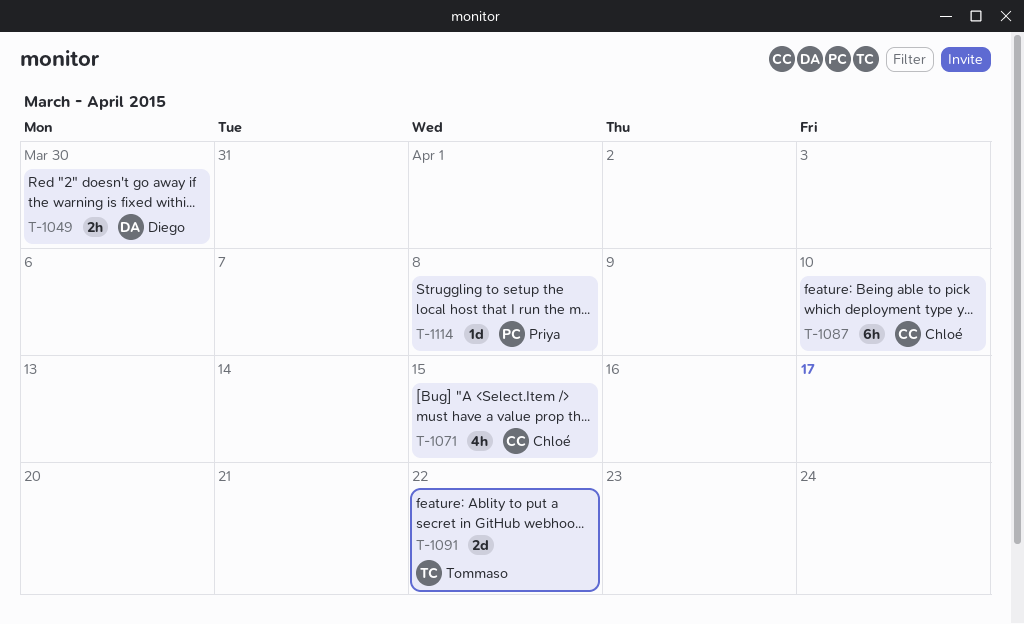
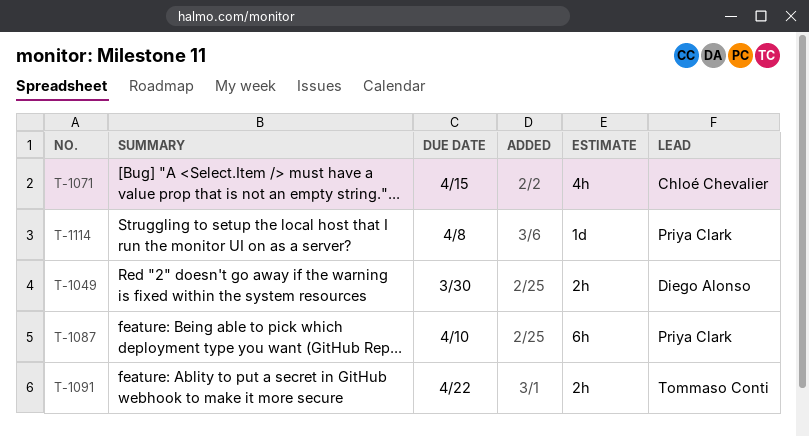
T-1087, owner: Chloé Chevalier -> Priya Clark
T-1091, estimate: 2d -> 2h

